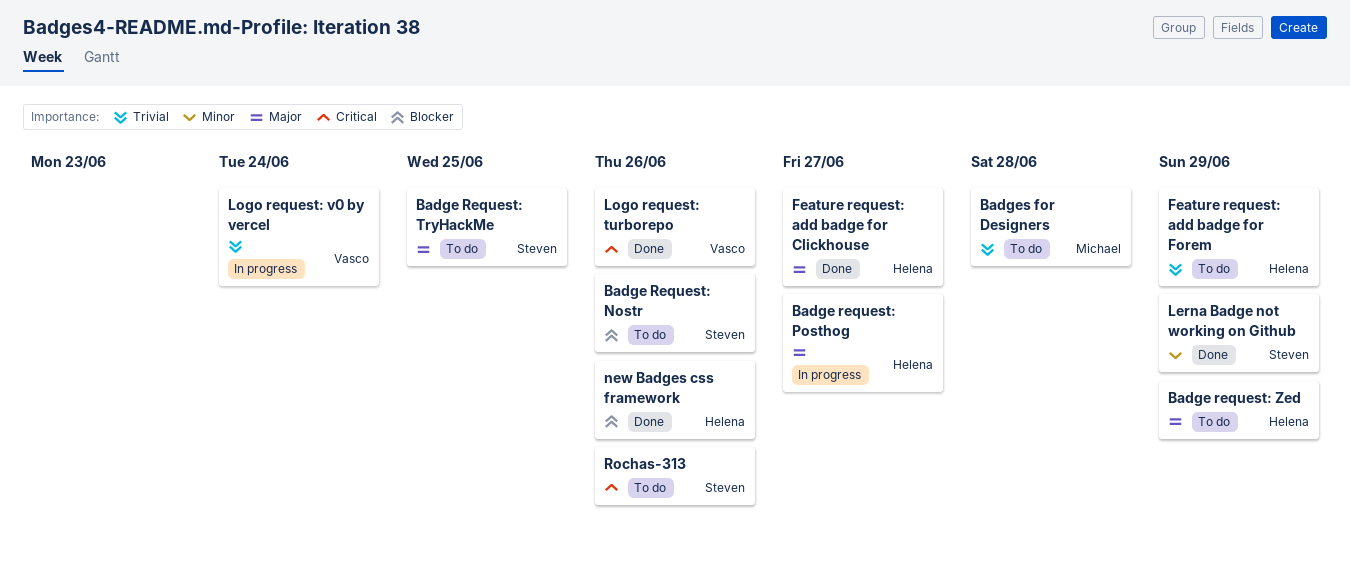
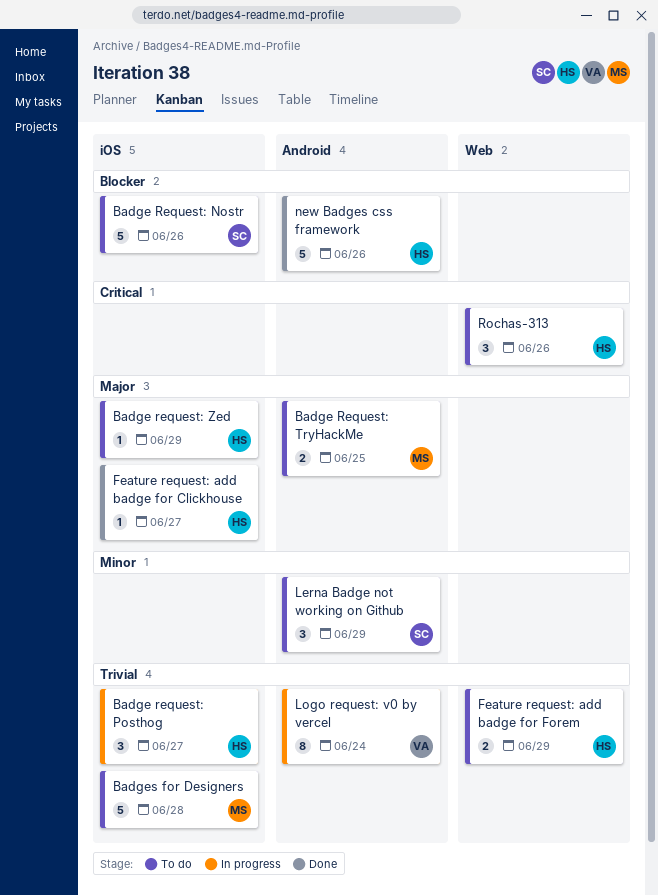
Badge request: Posthog, priority: Major -> Trivial
Badge Request: TryHackMe, owner: Steven -> Michael
Lerna Badge not working on Github, status: Done -> To do
Logo request: turborepo: present -> none
Rochas-313, owner: Steven -> Helena

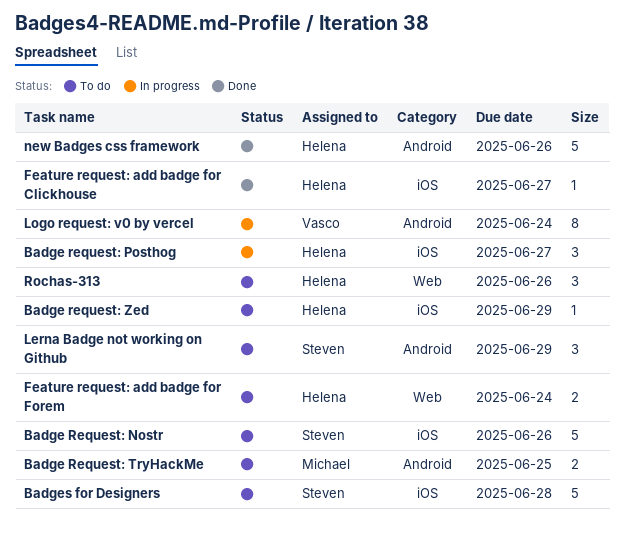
Badges for Designers, owner: Michael -> Steven
Feature request: add badge for Forem, due: Jun 29 -> Jun 24

